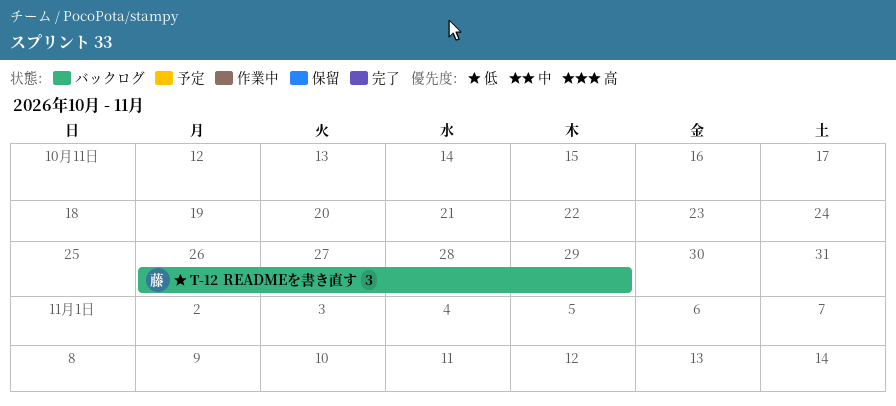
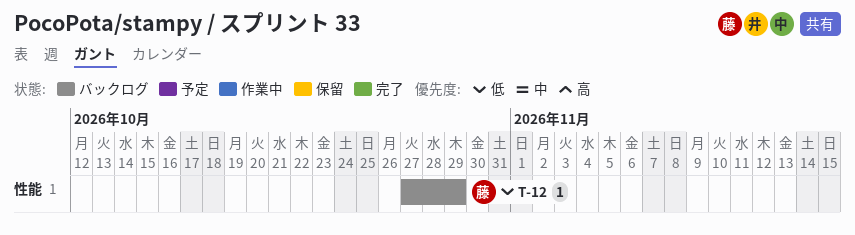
T-12, estimate: 3 -> 1
T-12, start: Oct 26 -> Oct 27

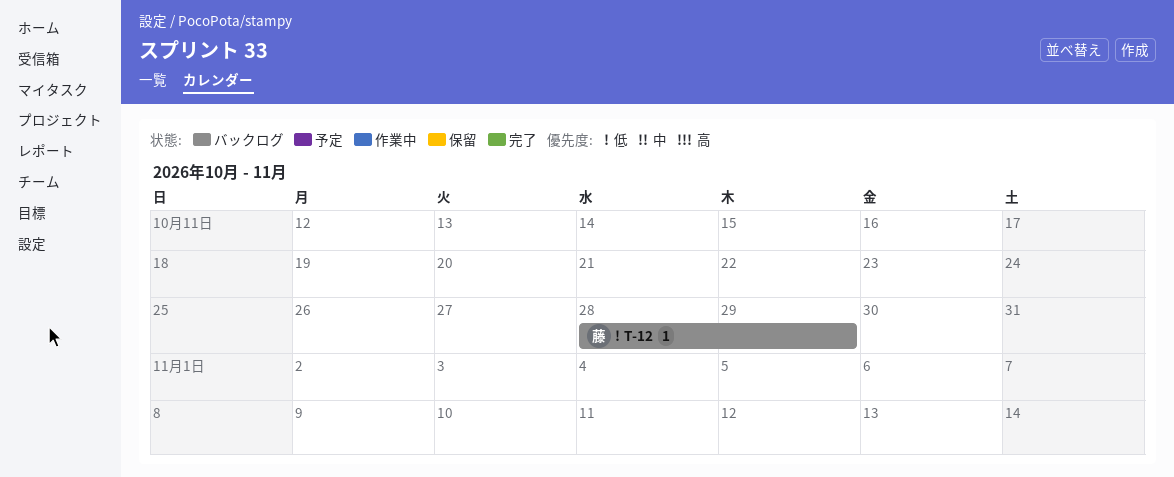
T-12, start: Oct 27 -> Oct 28

